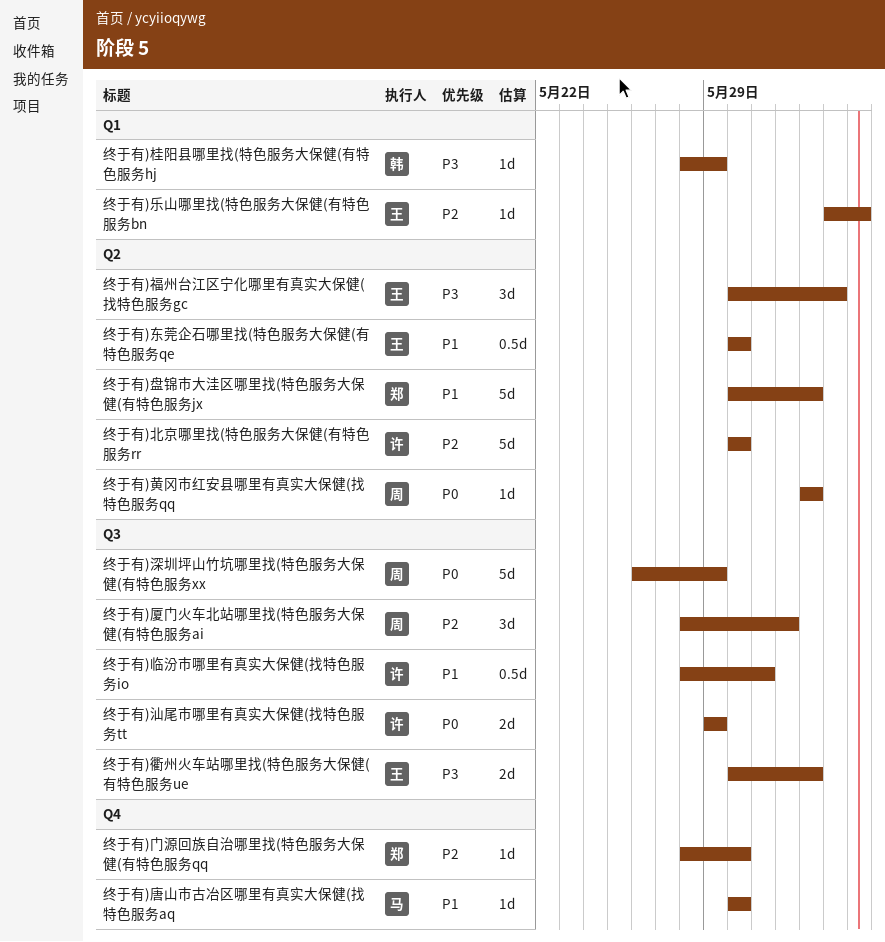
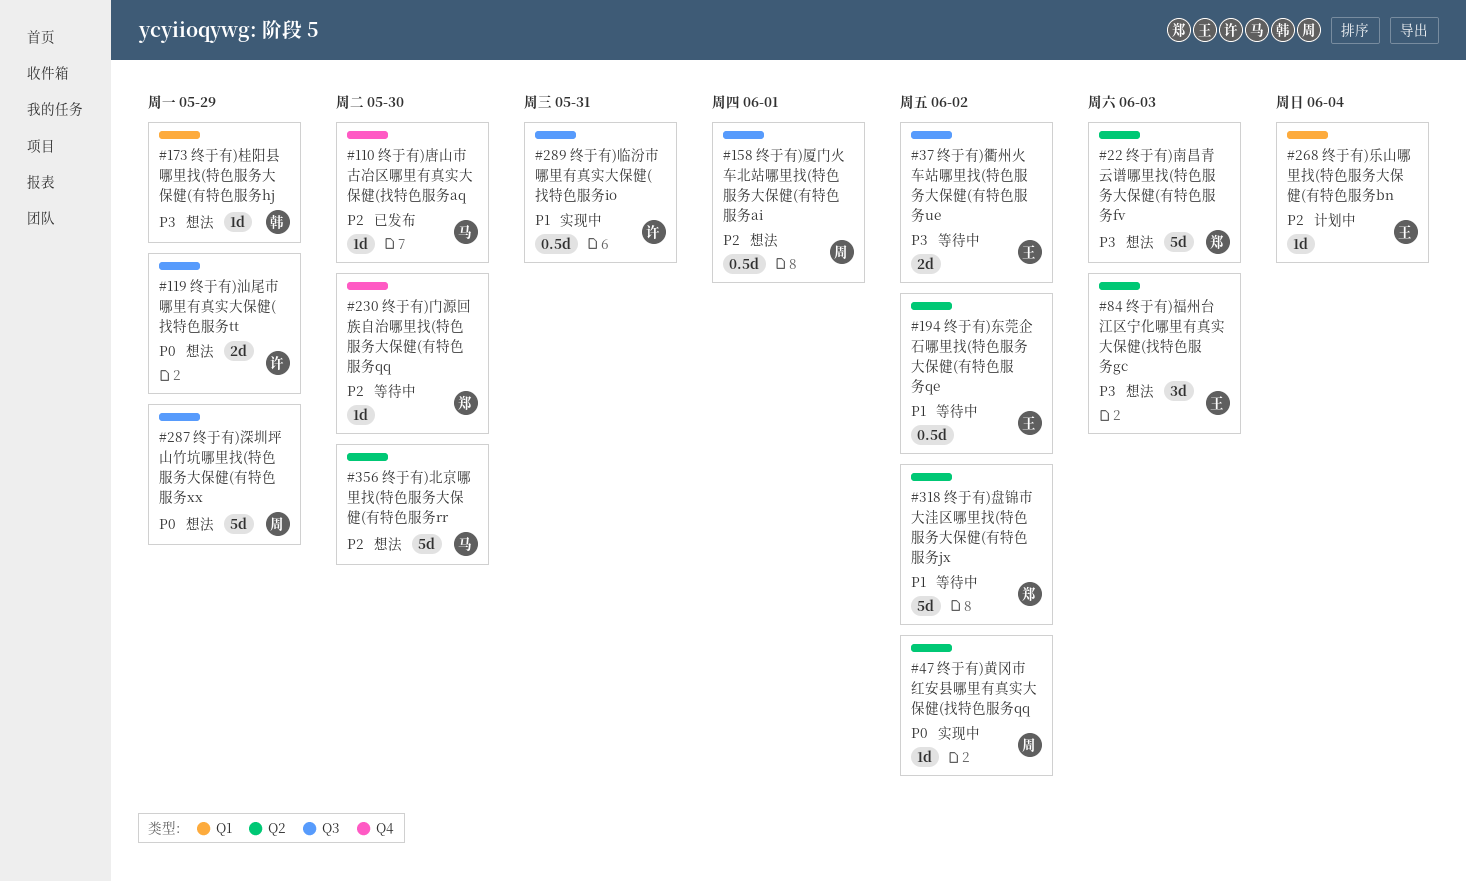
终于有)东莞企石哪里找(特色服务大保健(有特色服务qe, due: May 30 -> Jun 2
终于有)北京哪里找(特色服务大保健(有特色服务rr, owner: 许 -> 马
终于有)南昌青云谱哪里找(特色服务大保健(有特色服务fv: none -> present
终于有)厦门火车北站哪里找(特色服务大保健(有特色服务ai, estimate: 3d -> 0.5d
终于有)唐山市古冶区哪里有真实大保健(找特色服务aq, priority: P1 -> P2

